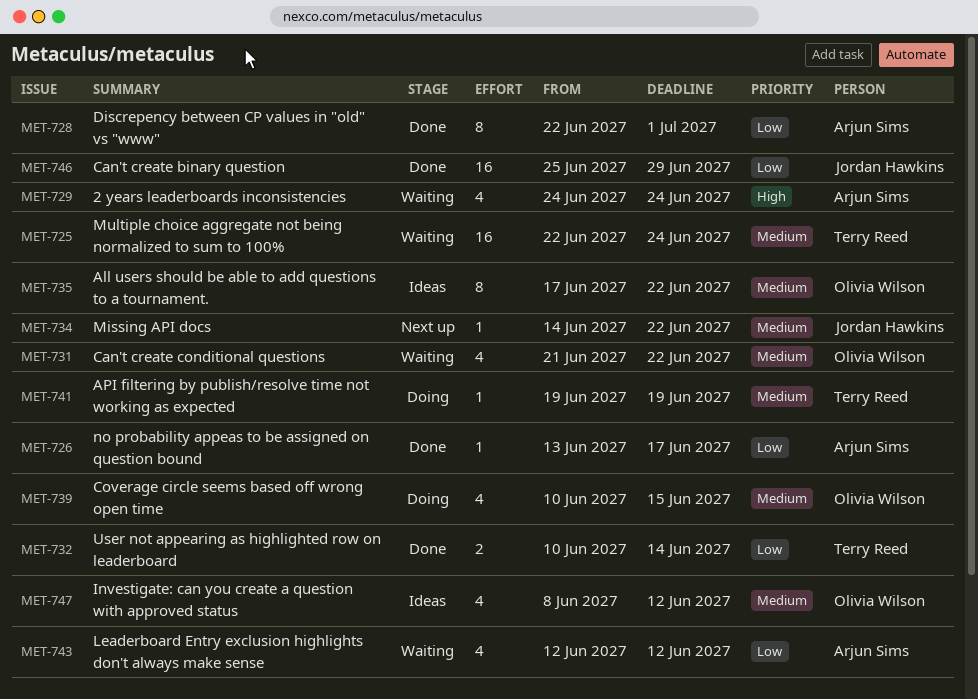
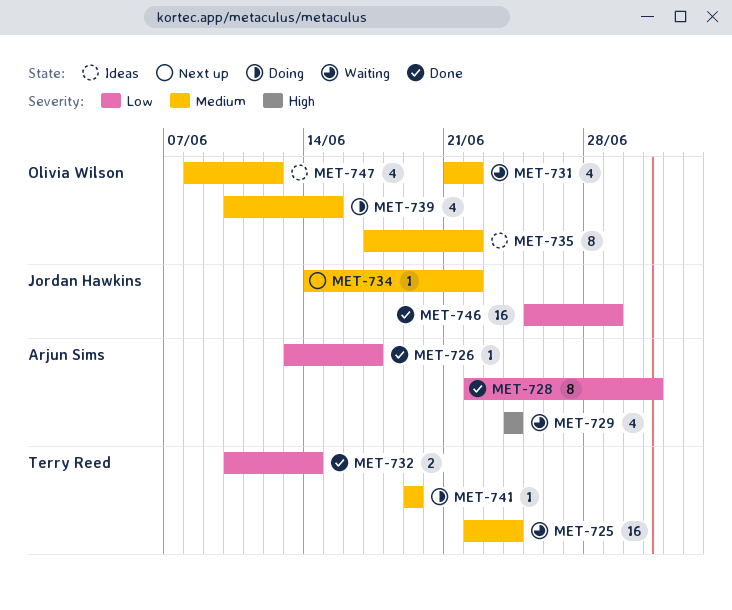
MET-743: present -> none

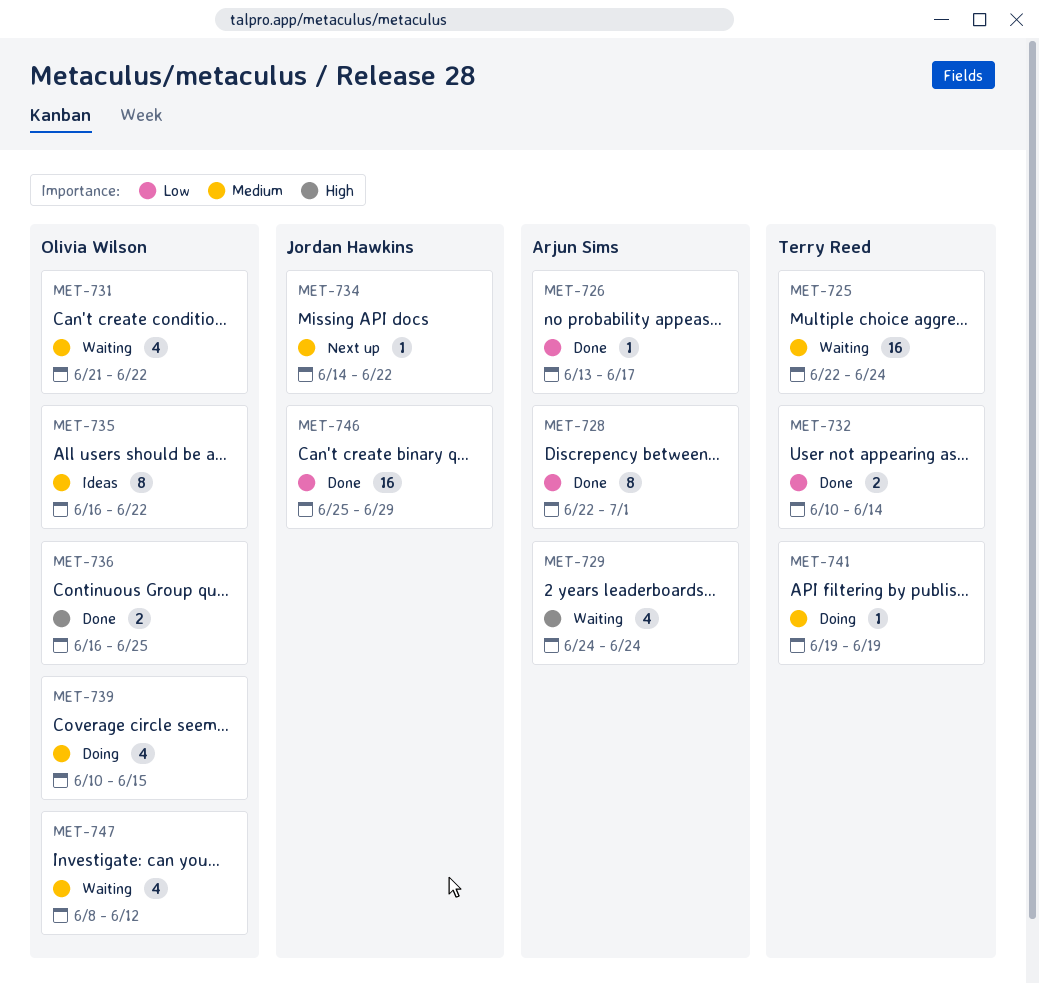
MET-735, start: Jun 17 -> Jun 16
MET-736: none -> present
MET-747, status: Ideas -> Waiting

